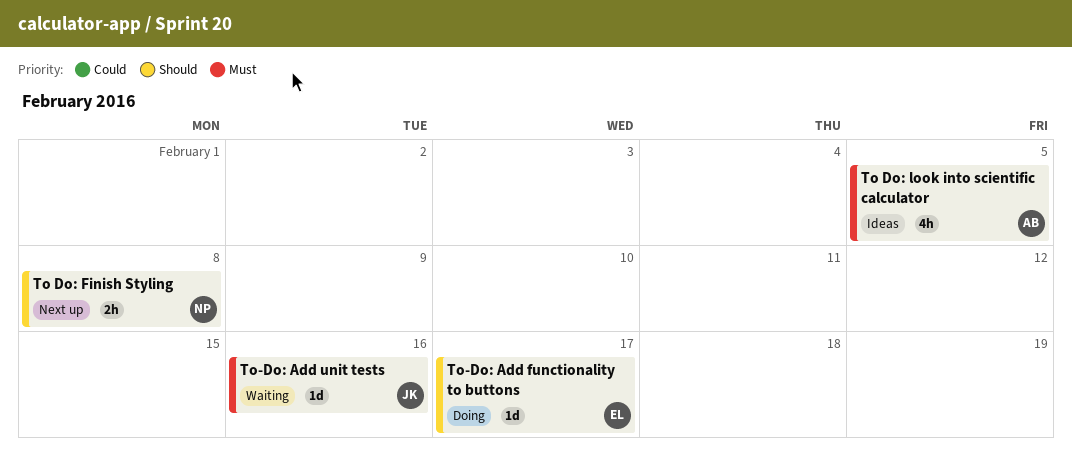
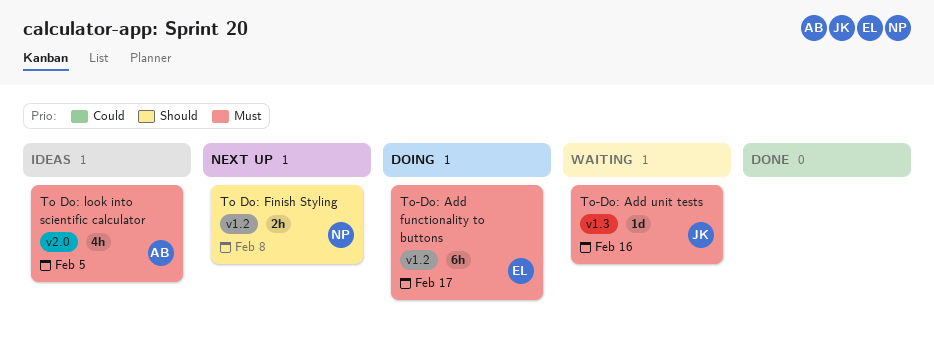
To-Do: Add functionality to buttons, priority: Should -> Must
To-Do: Add functionality to buttons, estimate: 1d -> 6h

